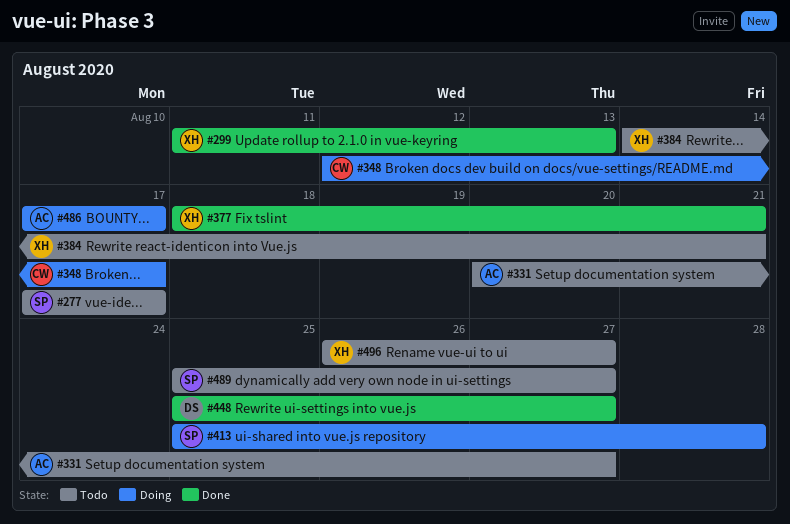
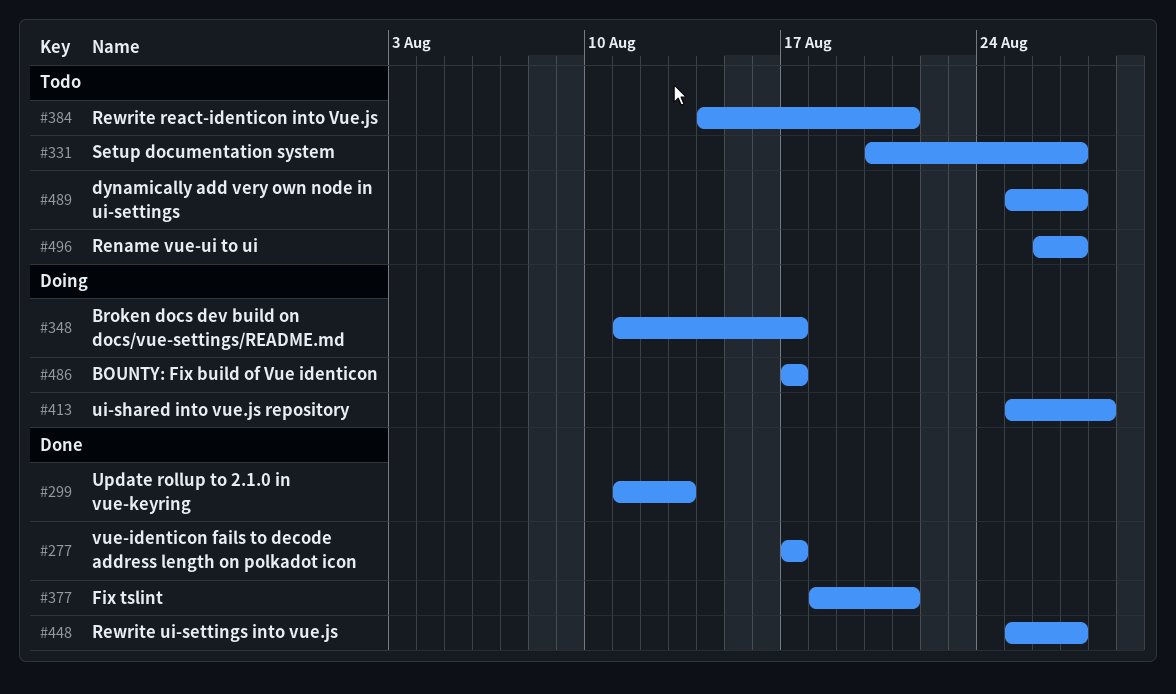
#277, status: Todo -> Done
#348, start: Aug 12 -> Aug 11

